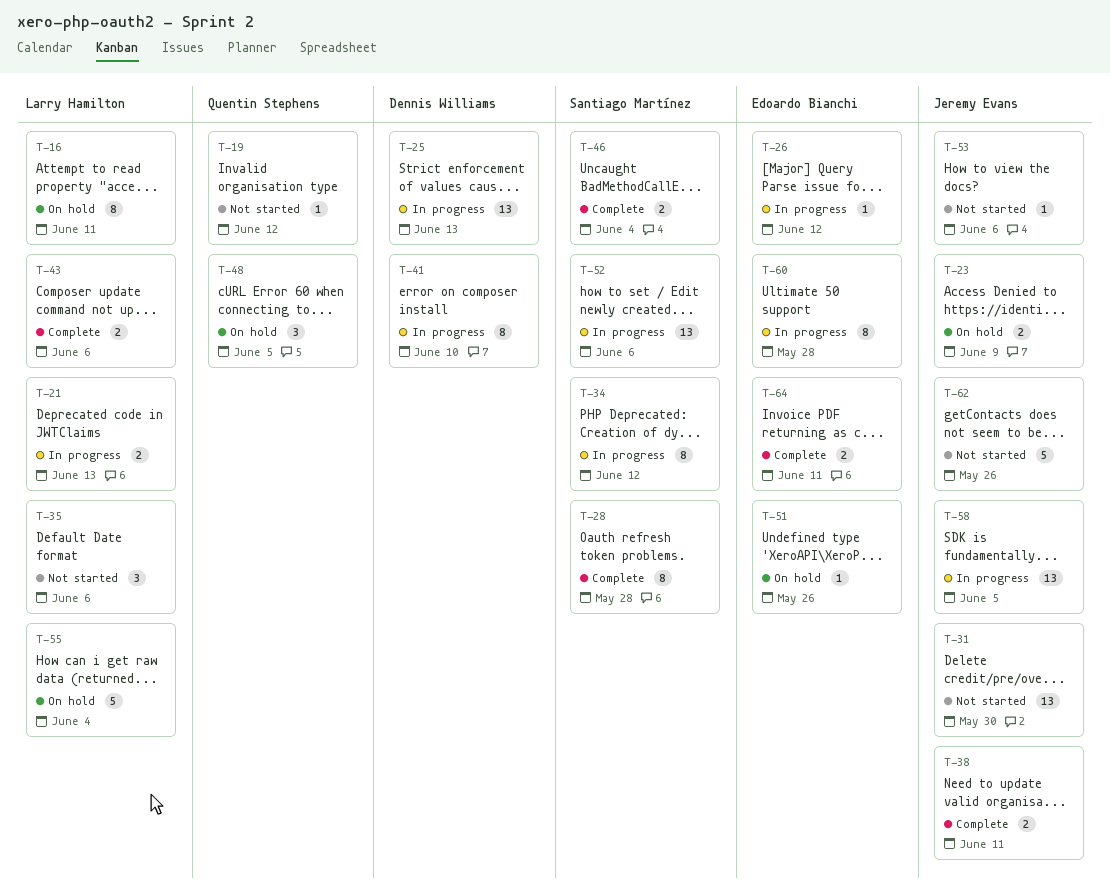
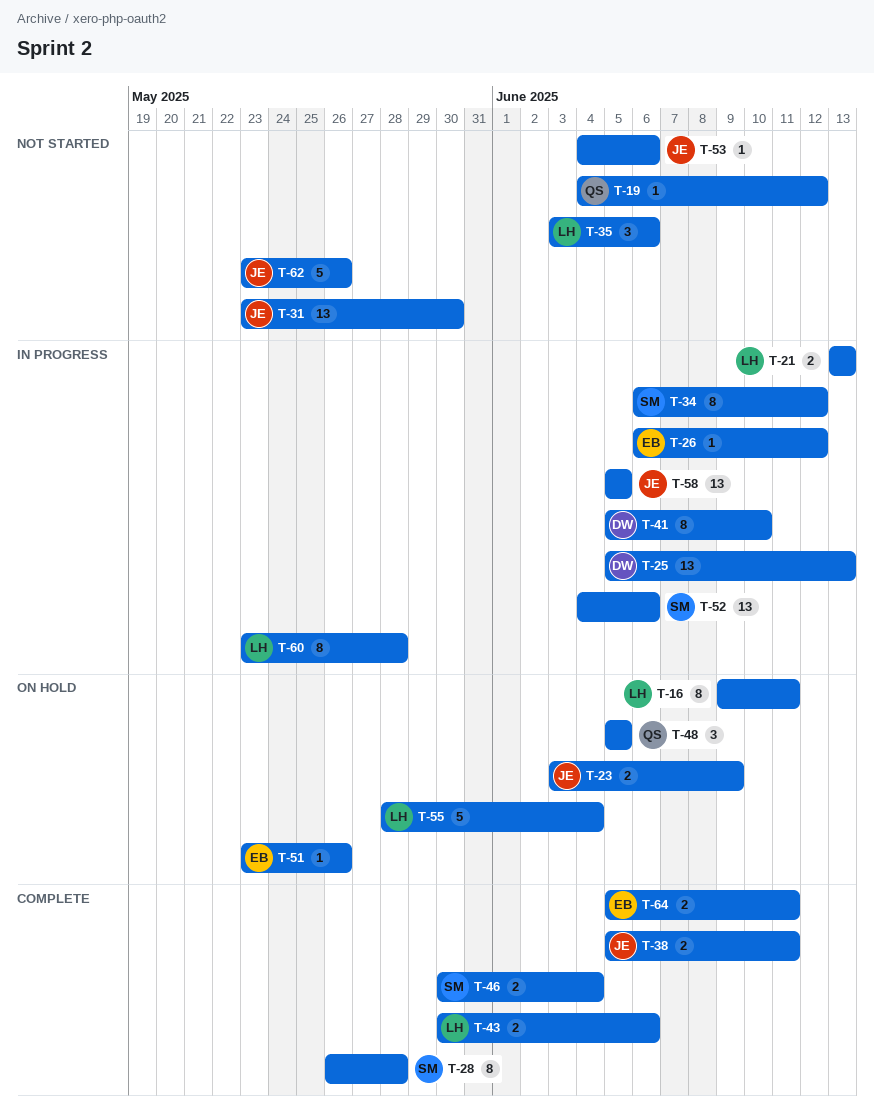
T-60, owner: Edoardo Bianchi -> Larry Hamilton

